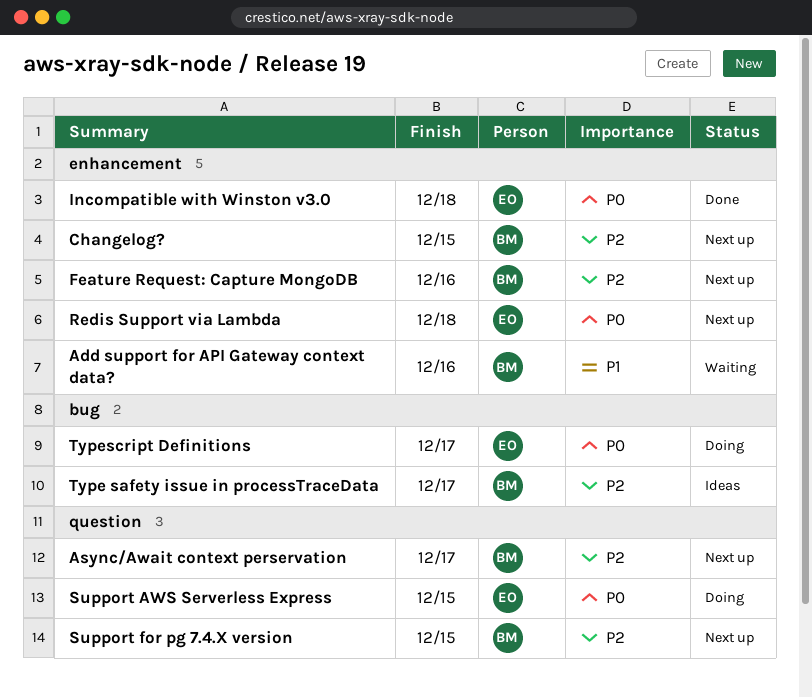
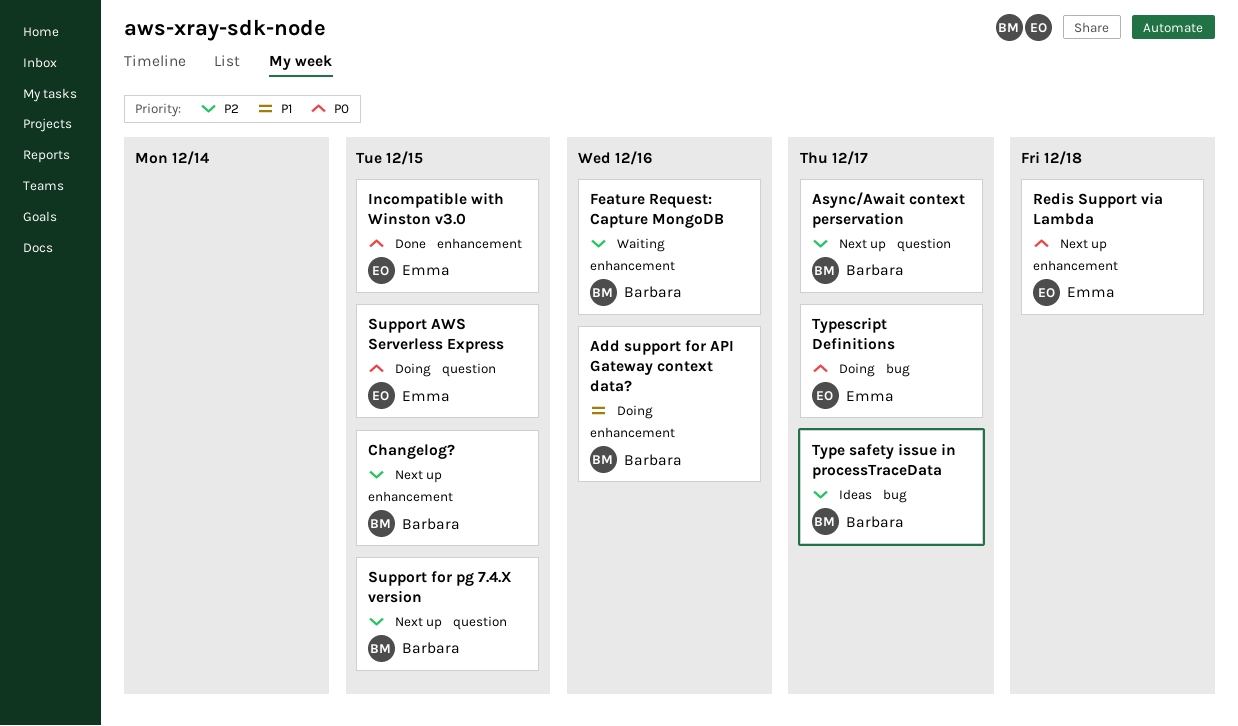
Add support for API Gateway context data?, status: Waiting -> Doing
Feature Request: Capture MongoDB, status: Next up -> Waiting
Incompatible with Winston v3.0, due: Dec 18 -> Dec 15

